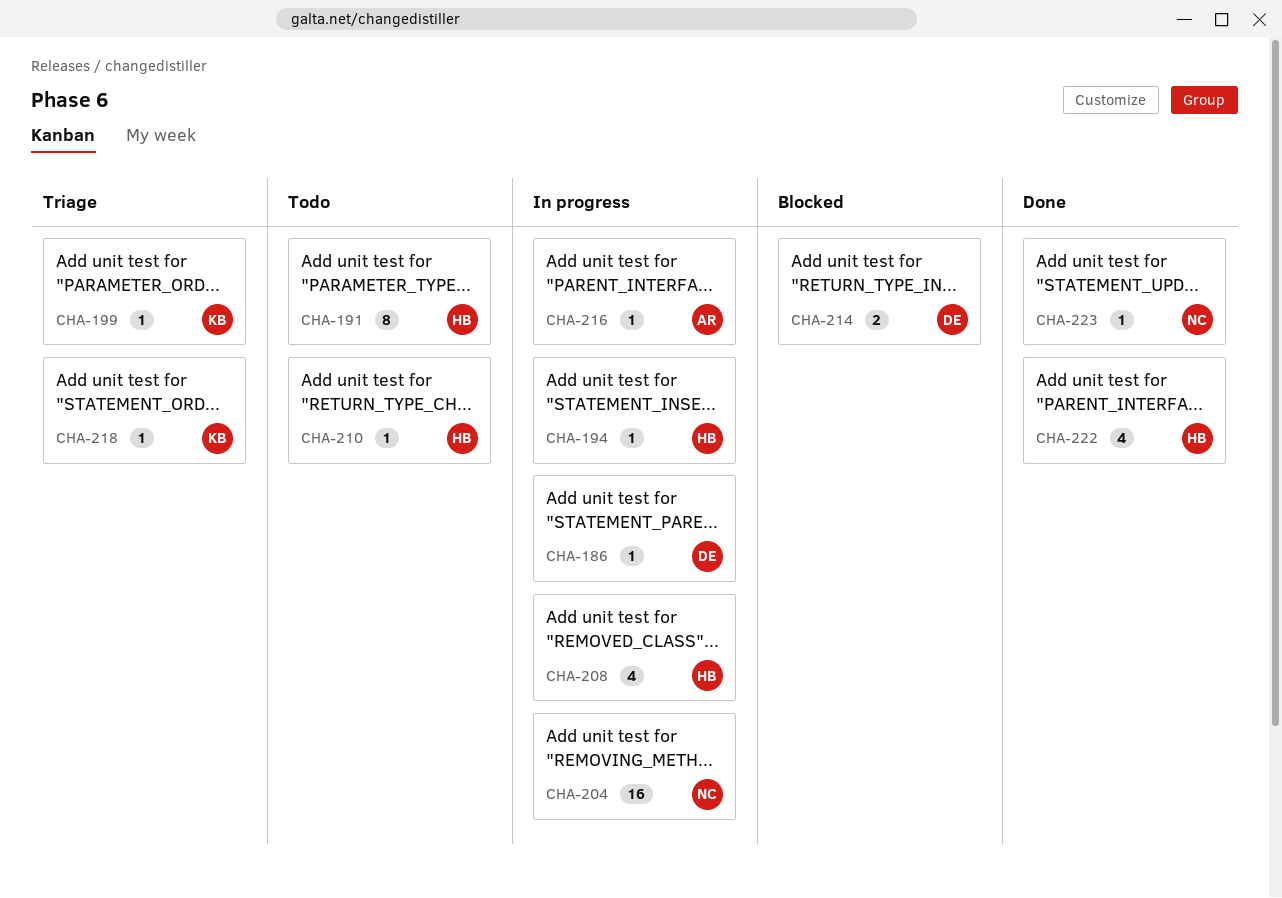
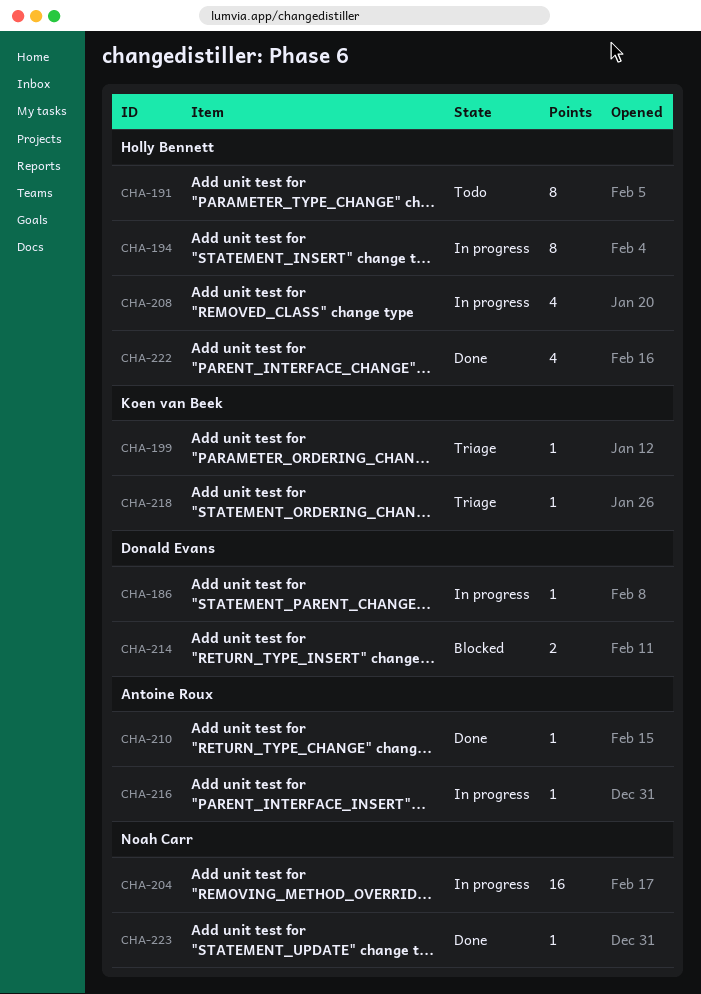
CHA-194, estimate: 1 -> 8
CHA-210, status: Todo -> Done
CHA-210, owner: Holly Bennett -> Antoine Roux

